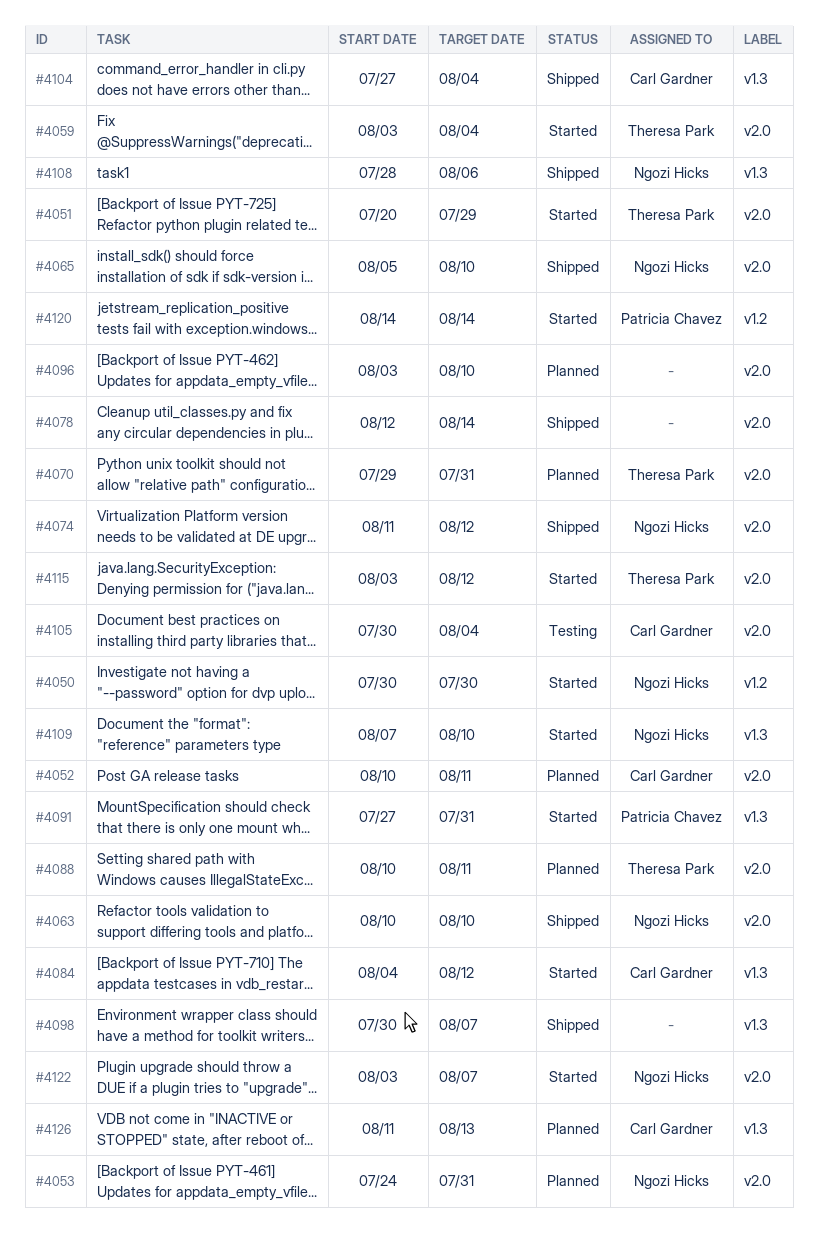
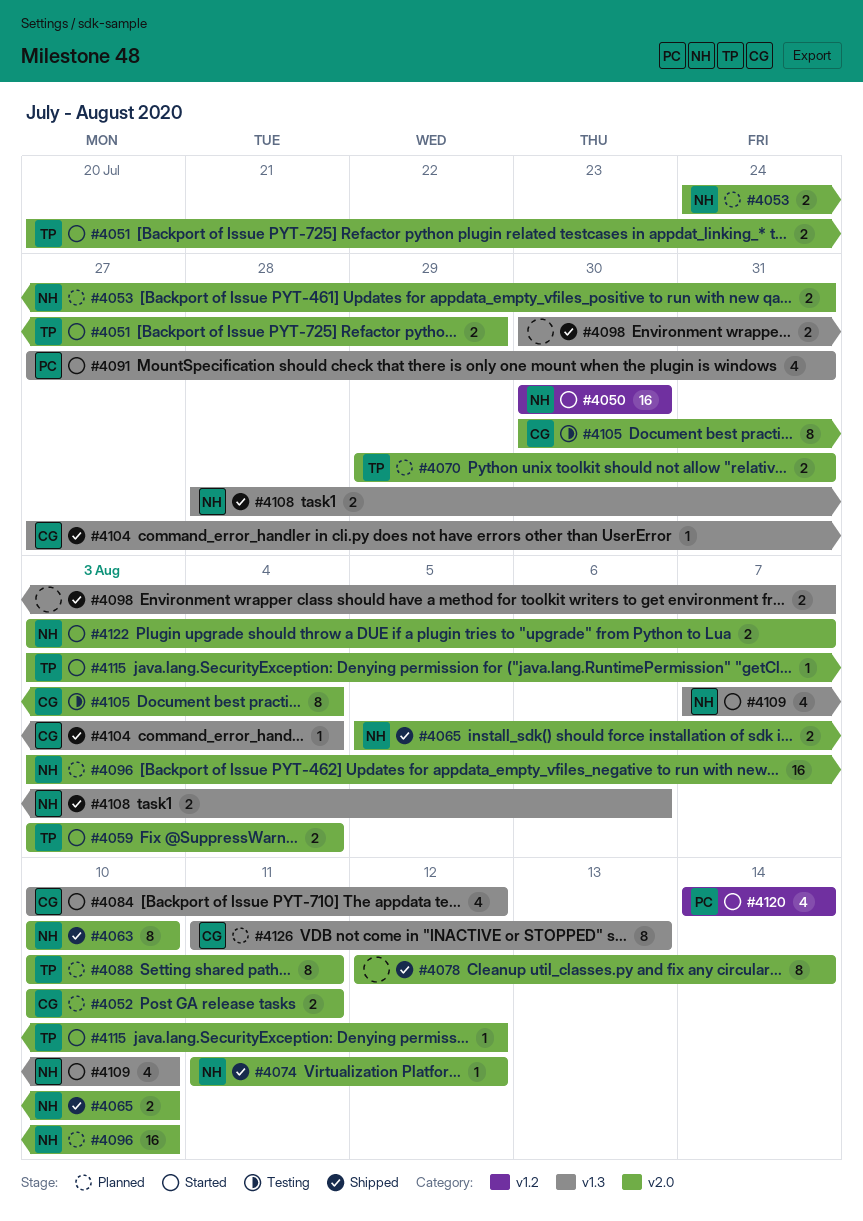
#4084, start: Aug 4 -> Aug 10
#4096, owner: none -> Ngozi Hicks

